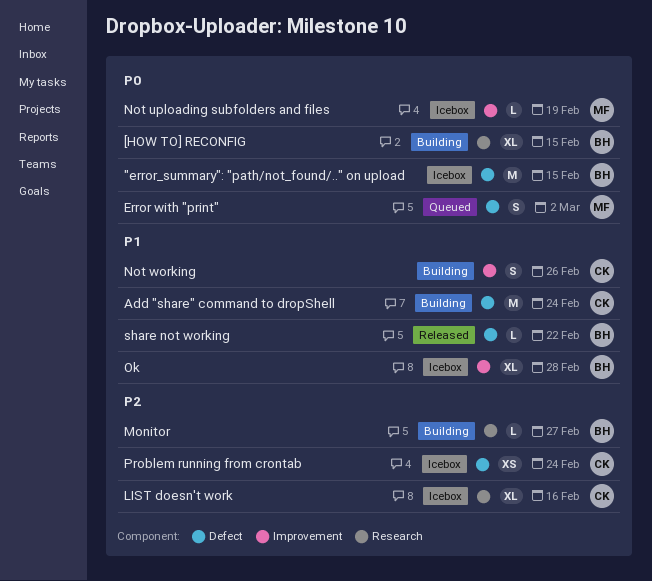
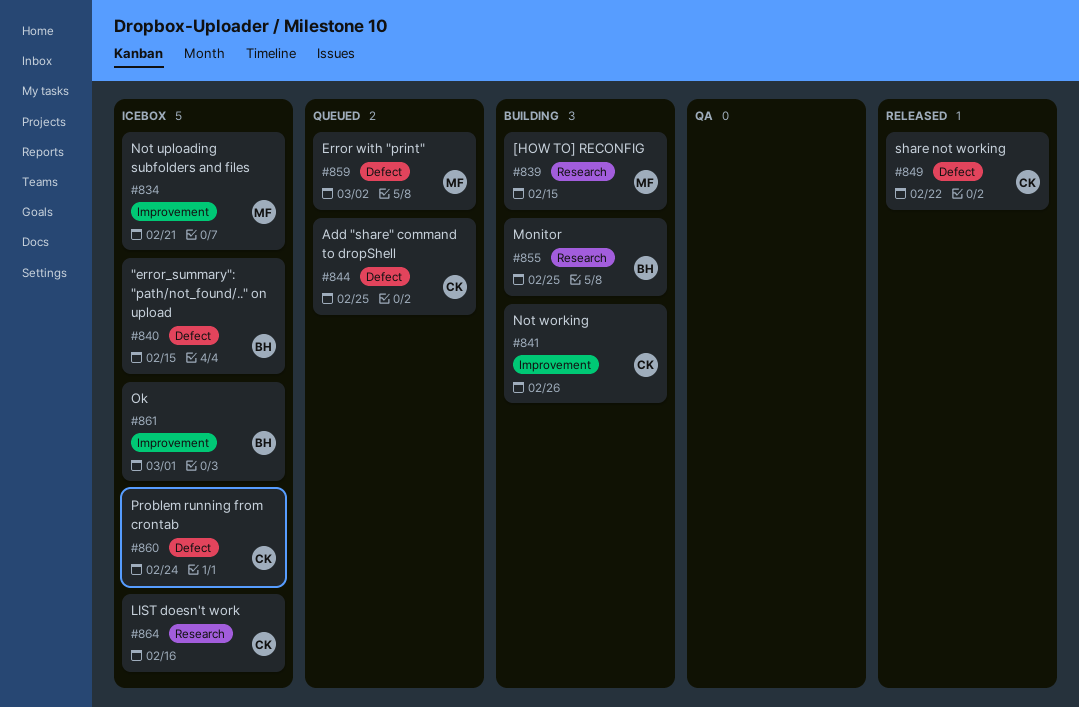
[HOW TO] RECONFIG, owner: BH -> MF
Add "share" command to dropShell, status: Building -> Queued
Add "share" command to dropShell, due: Feb 24 -> Feb 25
Monitor, due: Feb 27 -> Feb 25
Not uploading subfolders and files, due: Feb 19 -> Feb 21
Ok, due: Feb 28 -> Mar 1
share not working, owner: BH -> CK

